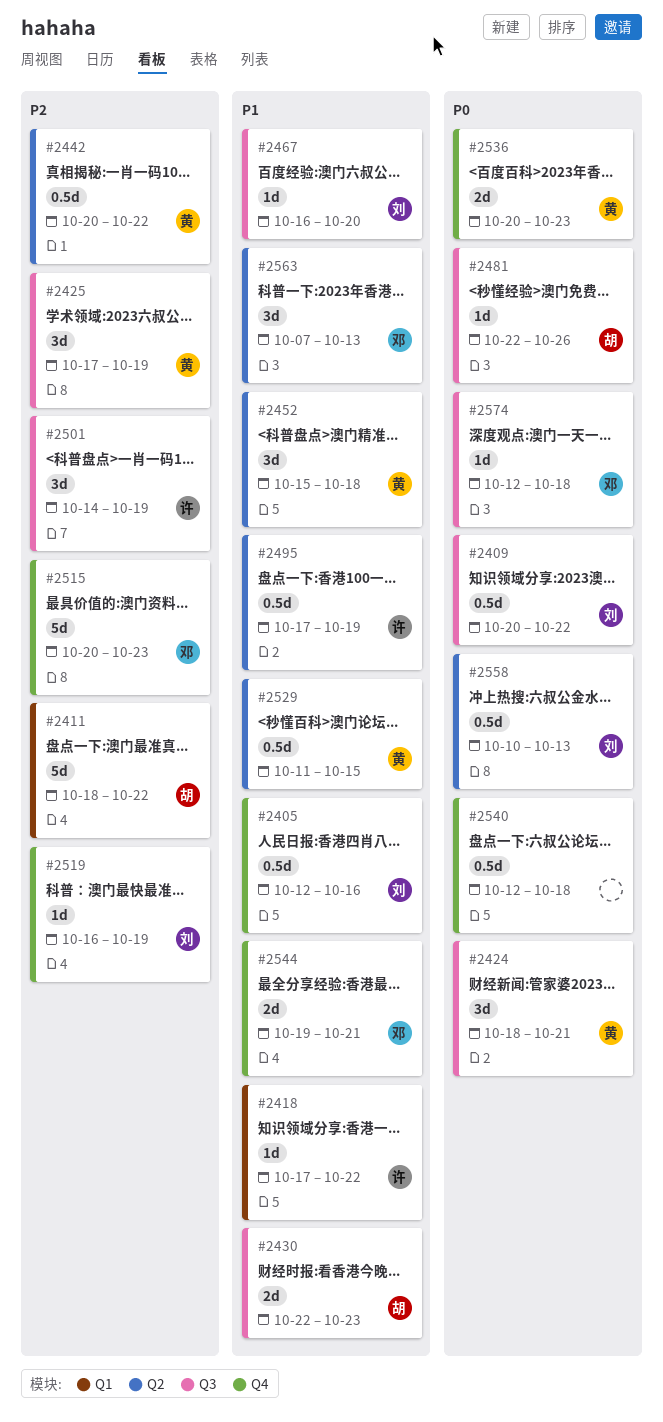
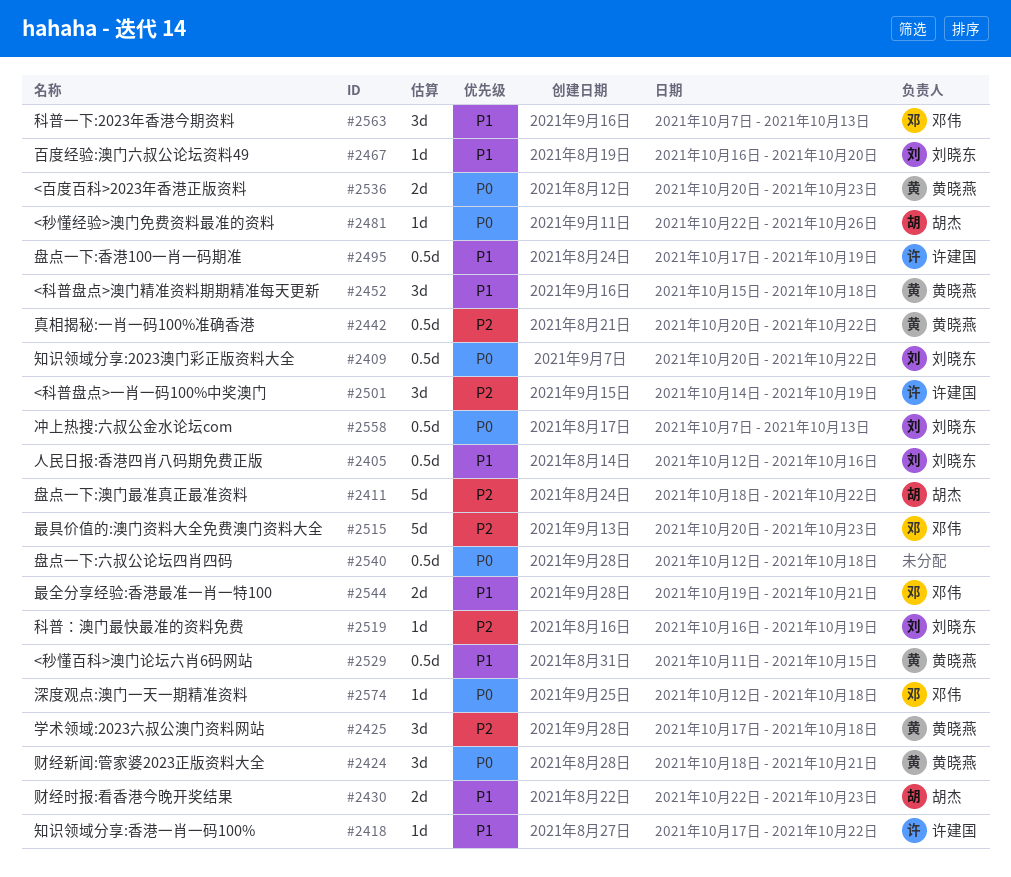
#2425, due: Oct 19 -> Oct 18
#2558, start: Oct 10 -> Oct 7

